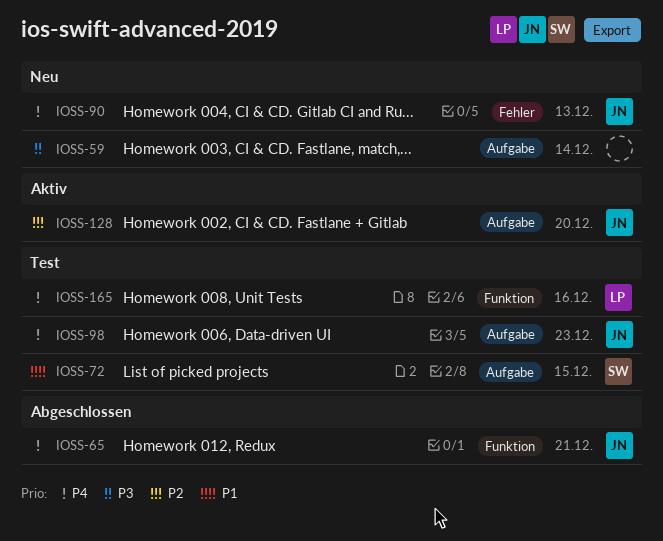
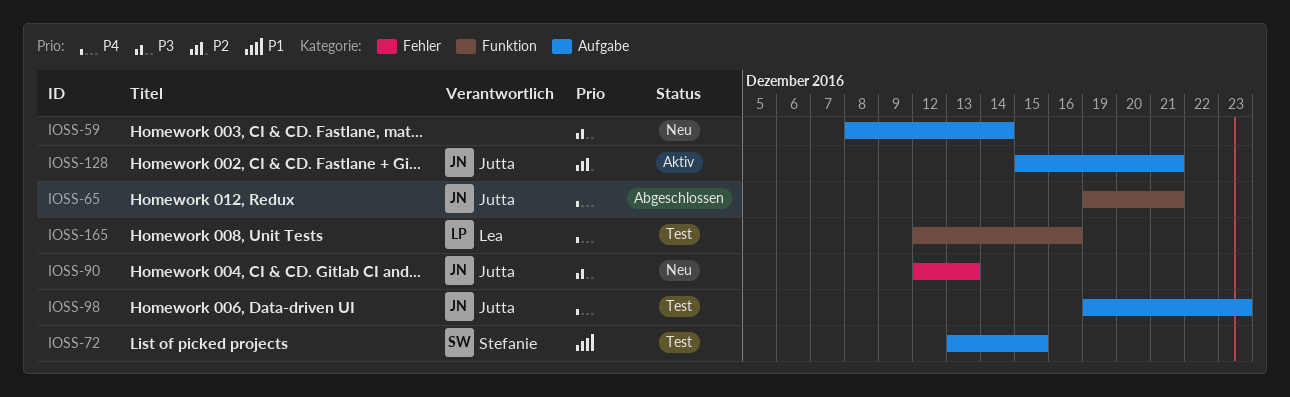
IOSS-90, priority: P4 -> P3
IOSS-128, due: Dec 20 -> Dec 21

